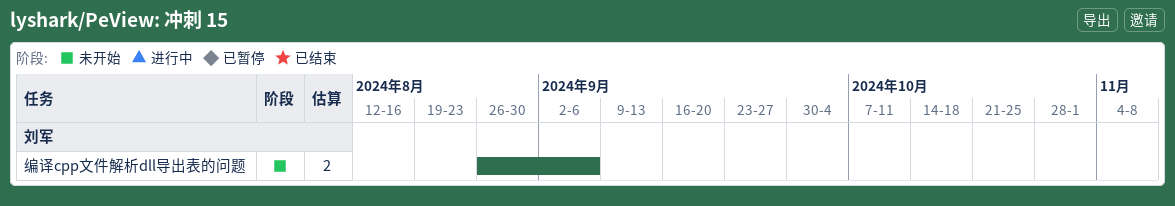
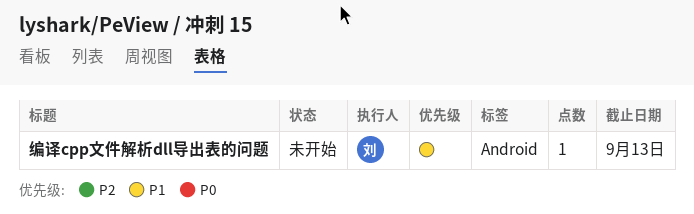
编译cpp文件解析dll导出表的问题, estimate: 2 -> 1
编译cpp文件解析dll导出表的问题, due: Sep 6 -> Sep 13

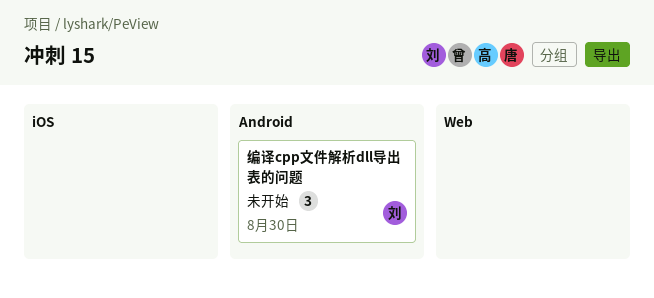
编译cpp文件解析dll导出表的问题, estimate: 1 -> 3
编译cpp文件解析dll导出表的问题, due: Sep 13 -> Aug 30

